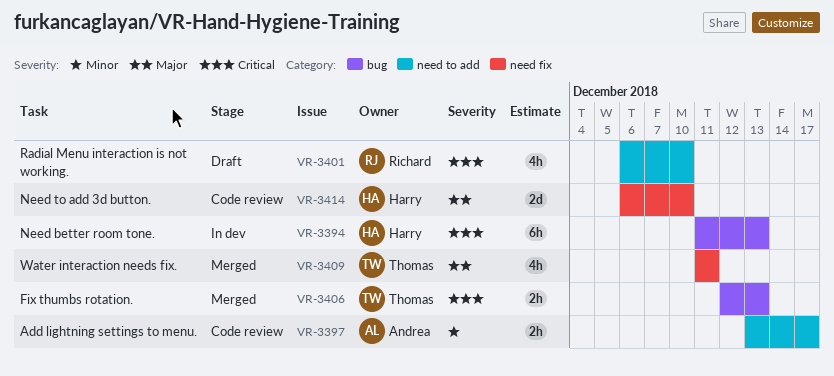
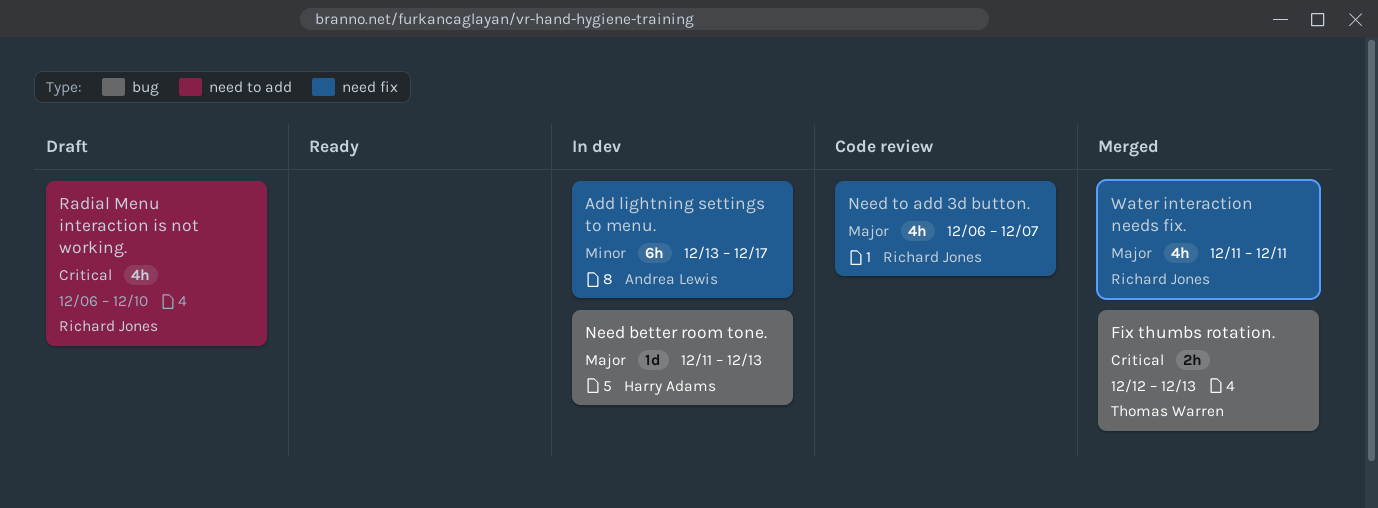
Add lightning settings to menu., status: Code review -> In dev
Add lightning settings to menu., label: need to add -> need fix
Add lightning settings to menu., estimate: 2h -> 6h
Need better room tone., priority: Critical -> Major
Need better room tone., estimate: 6h -> 1d
Need to add 3d button., owner: Harry Adams -> Richard Jones
Need to add 3d button., estimate: 2d -> 4h
Need to add 3d button., due: Dec 10 -> Dec 7
Water interaction needs fix., owner: Thomas Warren -> Richard Jones

